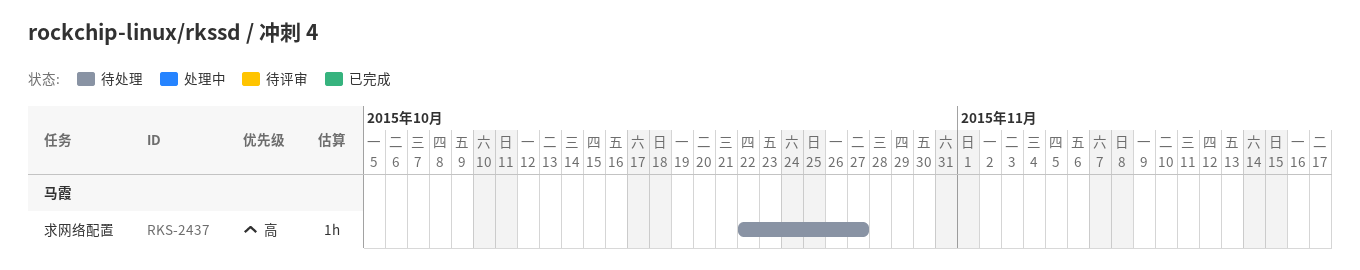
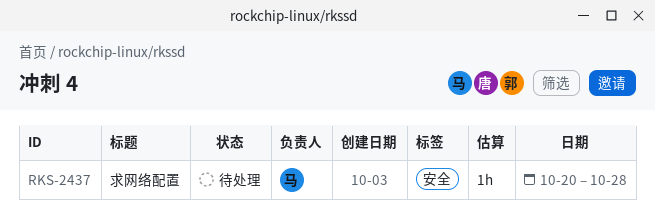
RKS-2437, start: Oct 22 -> Oct 20
RKS-2437, due: Oct 27 -> Oct 28

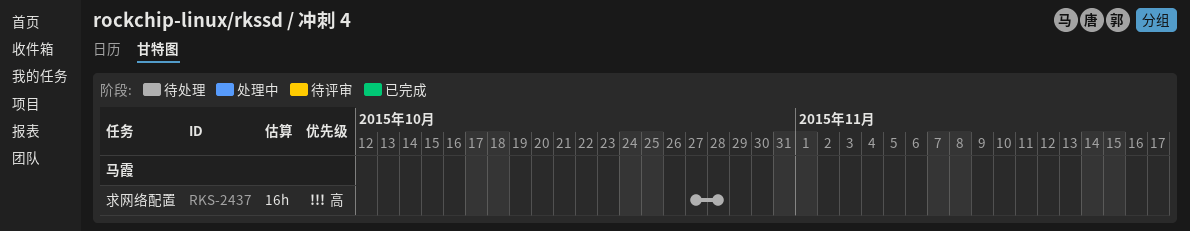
RKS-2437, estimate: 1h -> 16h
RKS-2437, start: Oct 20 -> Oct 27

